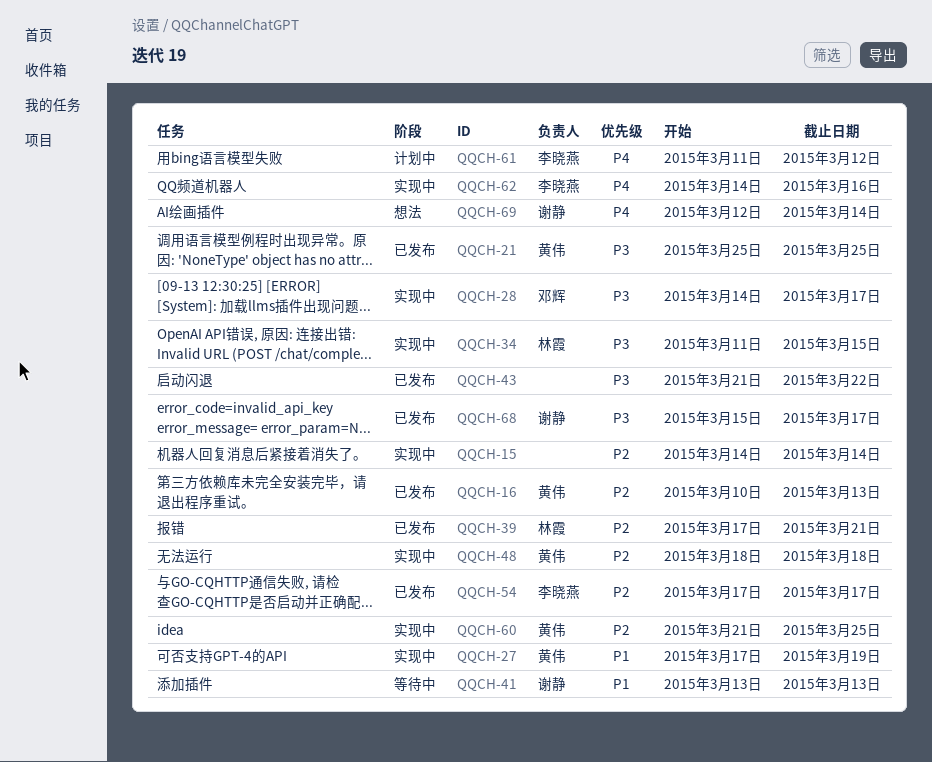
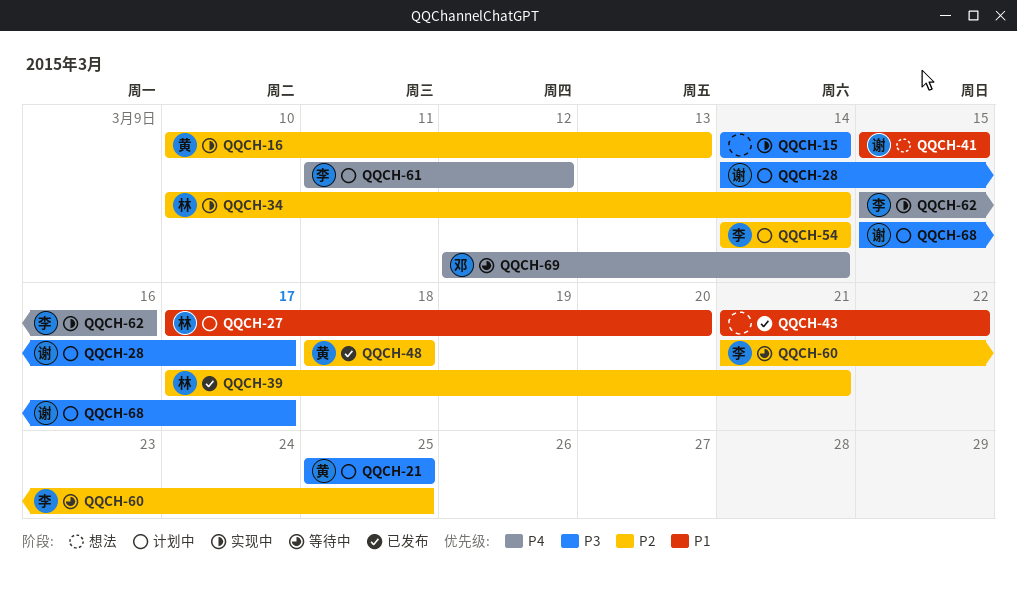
QQCH-15, priority: P2 -> P3
QQCH-16, status: 已发布 -> 实现中
QQCH-21, status: 已发布 -> 计划中
QQCH-27, status: 实现中 -> 计划中
QQCH-27, owner: 黄伟 -> 林霞
QQCH-27, due: Mar 19 -> Mar 20
QQCH-28, status: 实现中 -> 计划中
QQCH-28, owner: 邓辉 -> 谢静
QQCH-34, priority: P3 -> P2
QQCH-34, start: Mar 11 -> Mar 10
QQCH-34, due: Mar 15 -> Mar 14
QQCH-41, status: 等待中 -> 想法
QQCH-41, start: Mar 13 -> Mar 15
QQCH-41, due: Mar 13 -> Mar 15
QQCH-43, priority: P3 -> P1
QQCH-48, status: 实现中 -> 已发布
QQCH-54, status: 已发布 -> 计划中
QQCH-54, start: Mar 17 -> Mar 14
QQCH-54, due: Mar 17 -> Mar 14
QQCH-60, status: 实现中 -> 等待中
QQCH-60, owner: 黄伟 -> 李晓燕
QQCH-62, start: Mar 14 -> Mar 15
QQCH-68, status: 已发布 -> 计划中
QQCH-69, status: 想法 -> 等待中
QQCH-69, owner: 谢静 -> 邓辉

